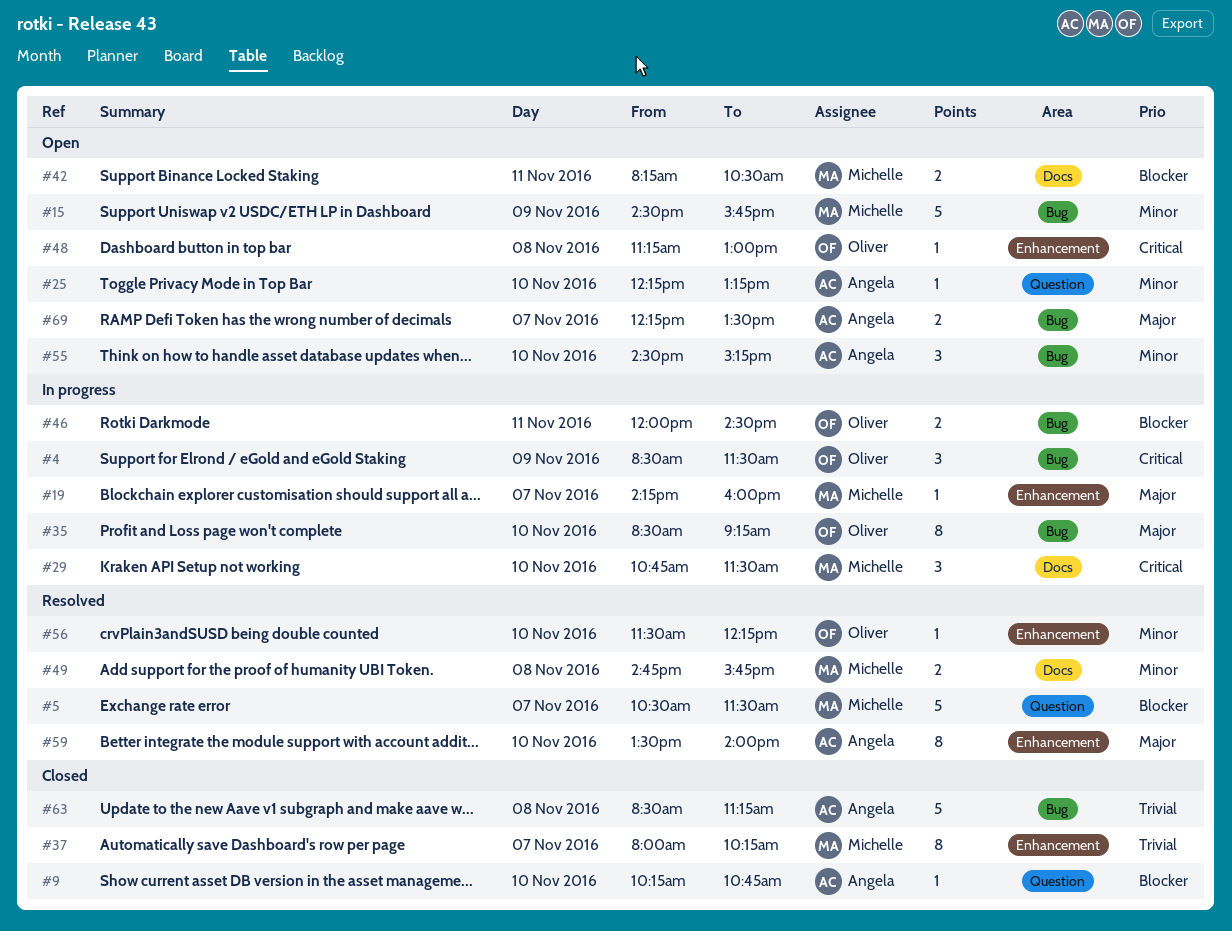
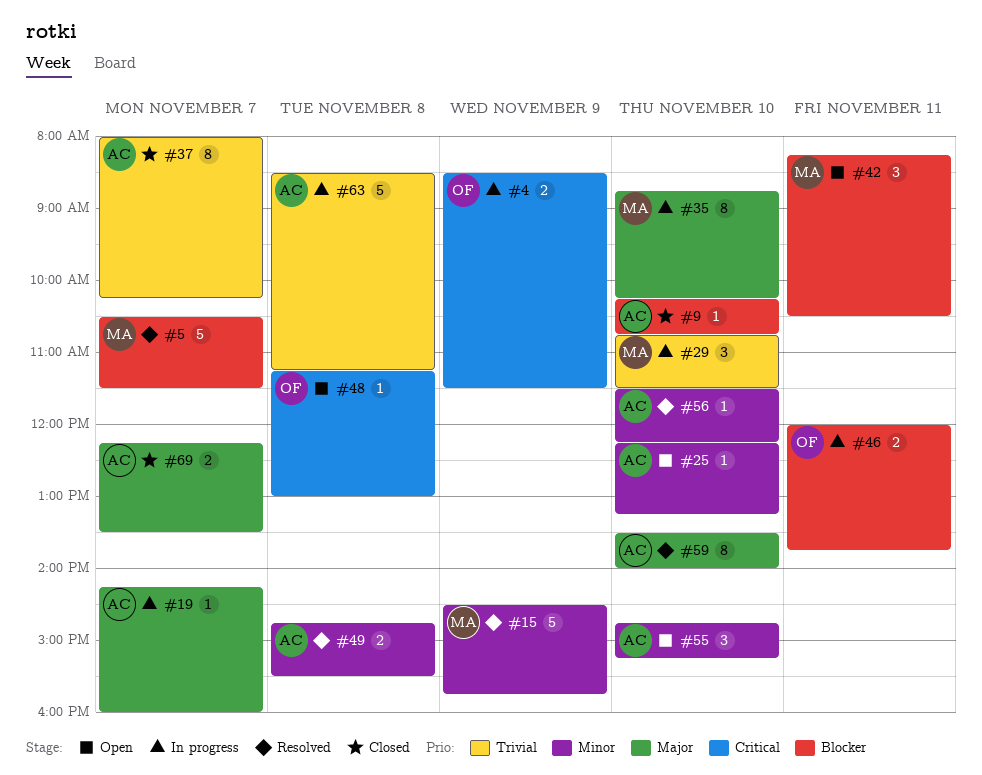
#4, estimate: 3 -> 2
#15, status: Open -> Resolved
#19, owner: Michelle -> Angela
#29, priority: Critical -> Trivial
#35, owner: Oliver -> Michelle
#35, begins: 08:30 -> 08:45
#35, ends: 09:15 -> 10:15
#37, owner: Michelle -> Angela
#42, estimate: 2 -> 3
#46, ends: 14:30 -> 13:45
#49, owner: Michelle -> Angela
#49, ends: 15:45 -> 15:30
#55, begins: 14:30 -> 14:45
#56, owner: Oliver -> Angela
#63, status: Closed -> In progress
#69, status: Open -> Closed

